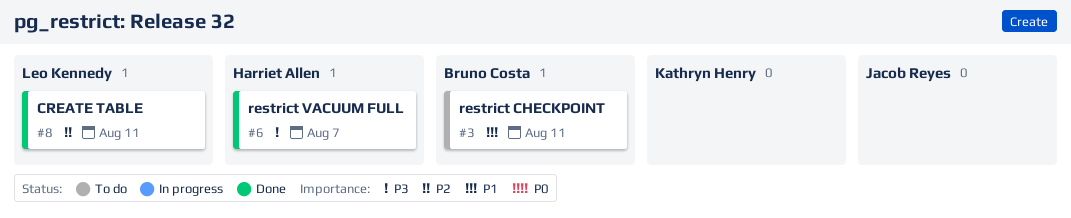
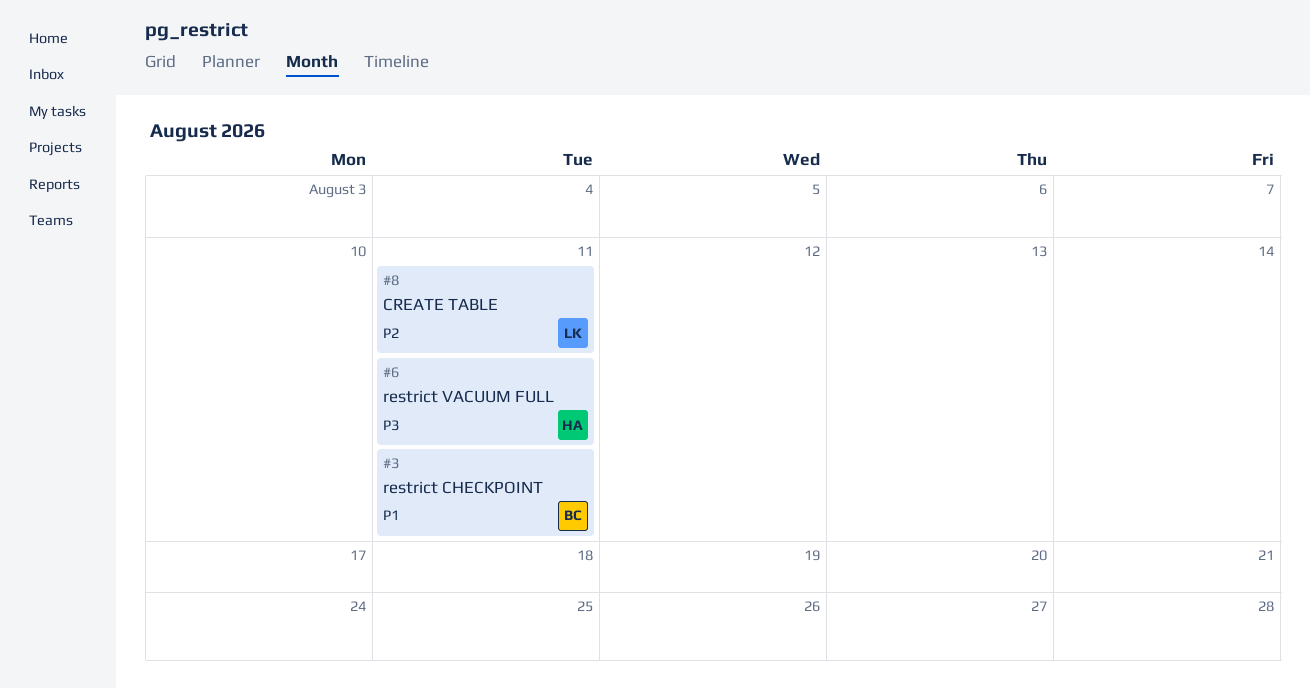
#6, due: Aug 7 -> Aug 11

